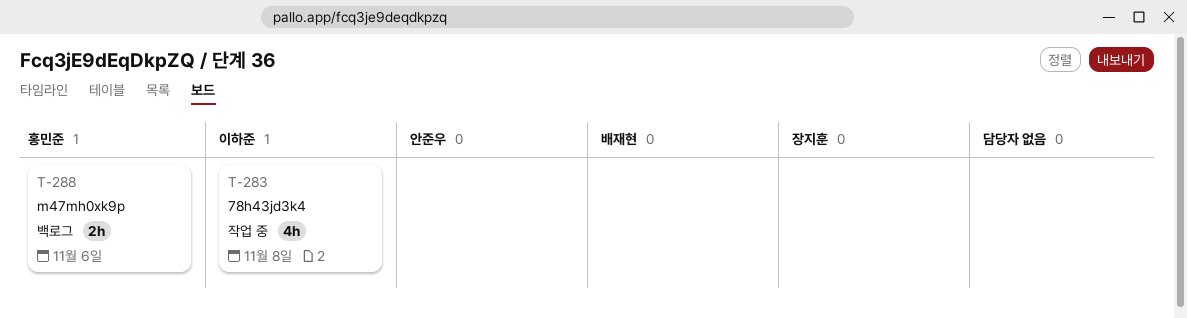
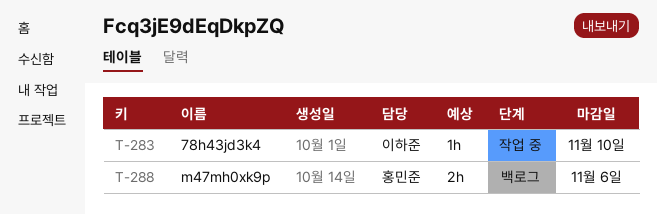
T-283, estimate: 4h -> 1h
T-283, due: Nov 8 -> Nov 10

